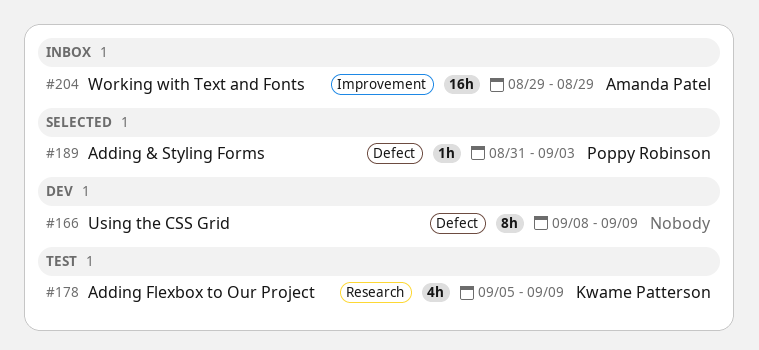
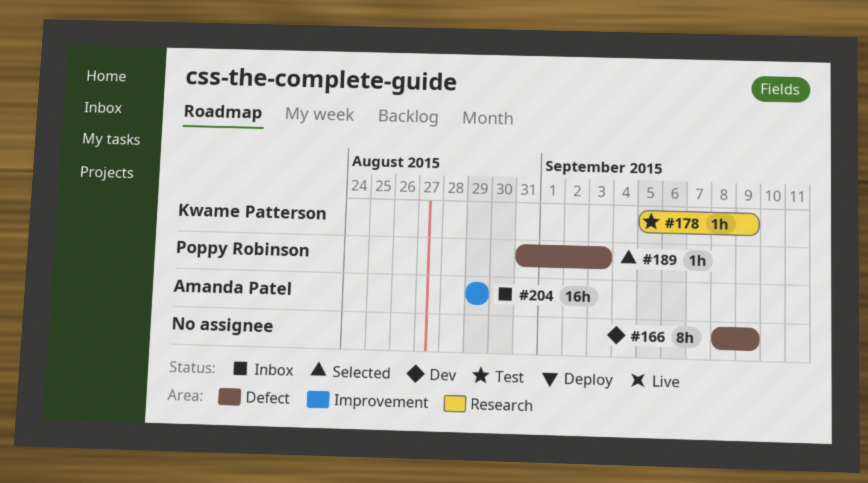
#178, estimate: 4h -> 1h

